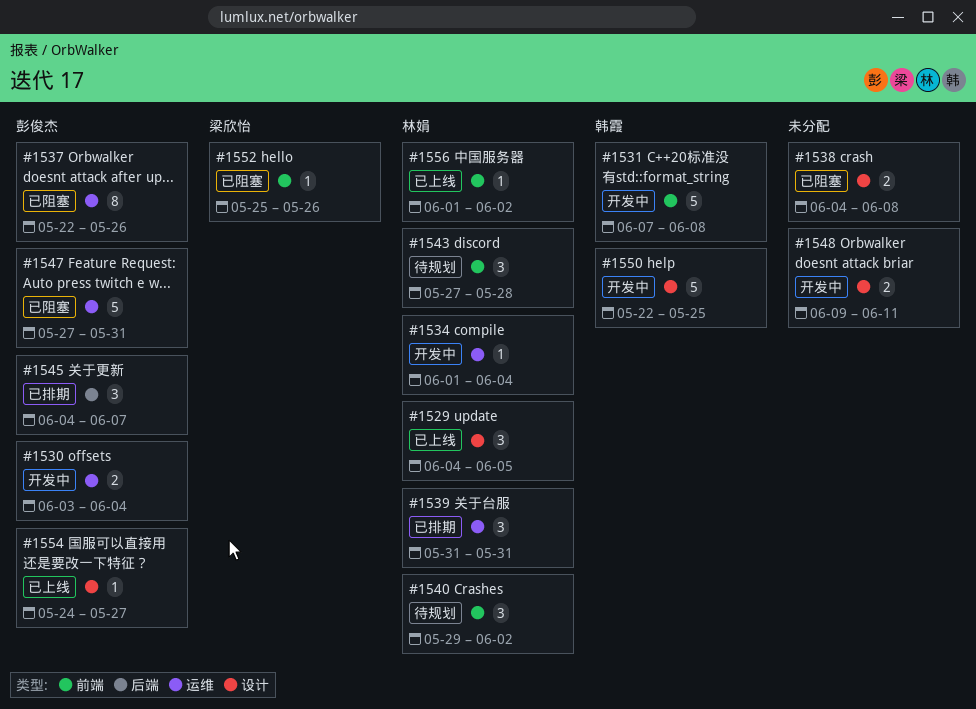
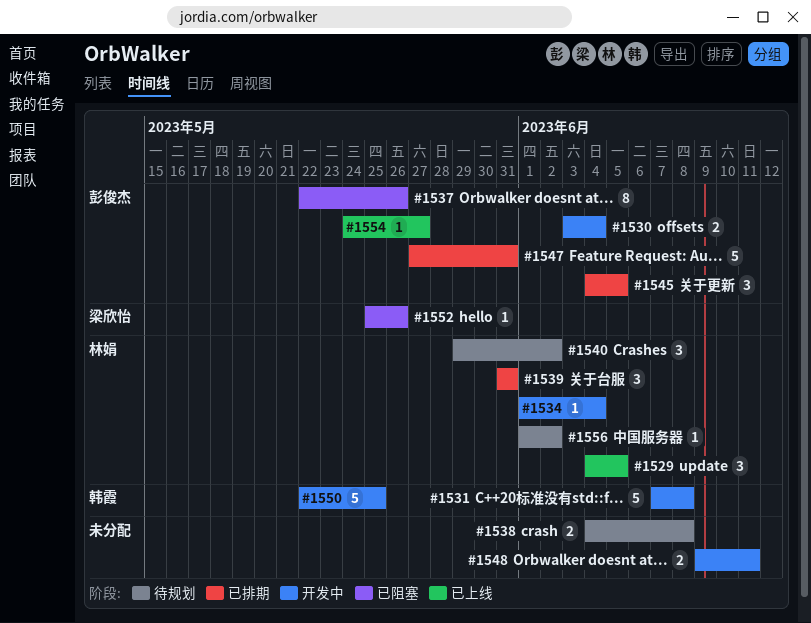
#1538, status: 已阻塞 -> 待规划
#1543: present -> none
#1545, due: Jun 7 -> Jun 5
#1547, status: 已阻塞 -> 已排期
#1556, status: 已上线 -> 待规划

